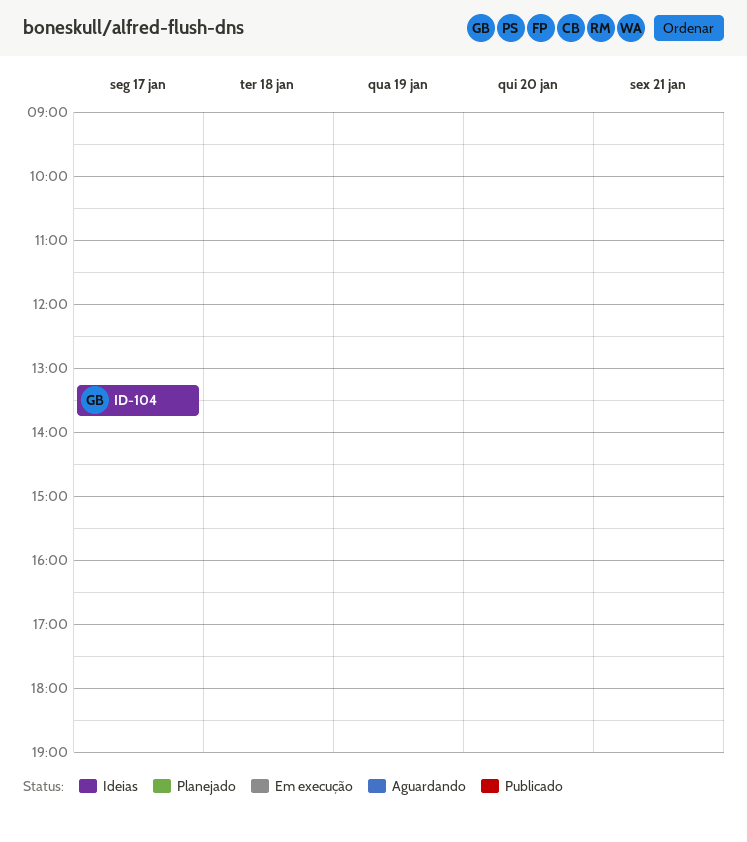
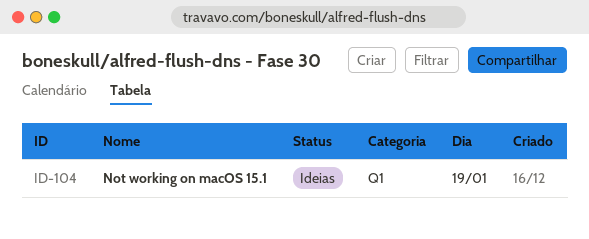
ID-104, day: Jan 17 -> Jan 19

